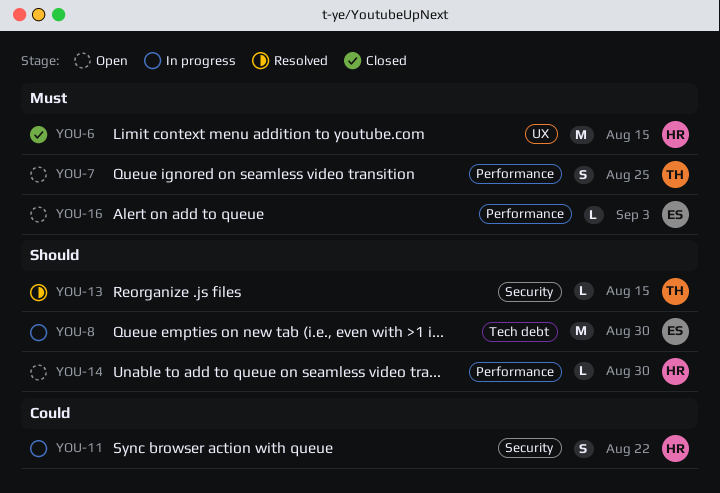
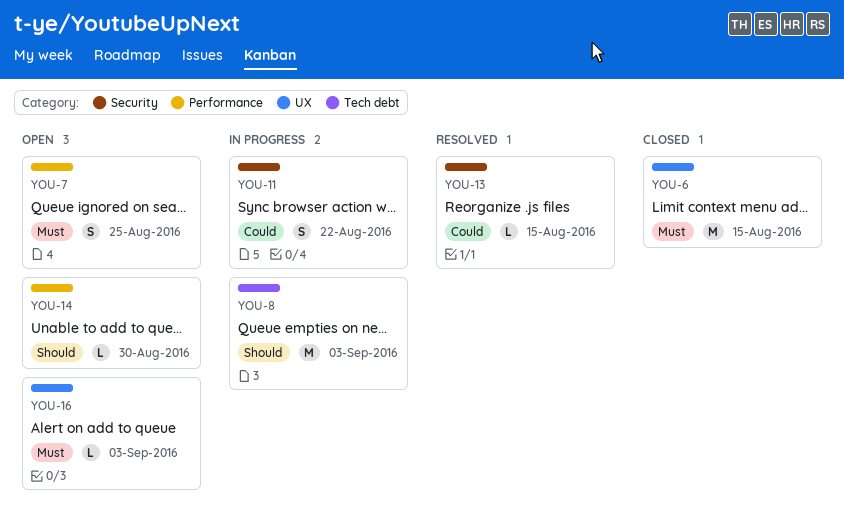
YOU-8, due: Aug 30 -> Sep 3
YOU-13, priority: Should -> Could
YOU-16, label: Performance -> UX

